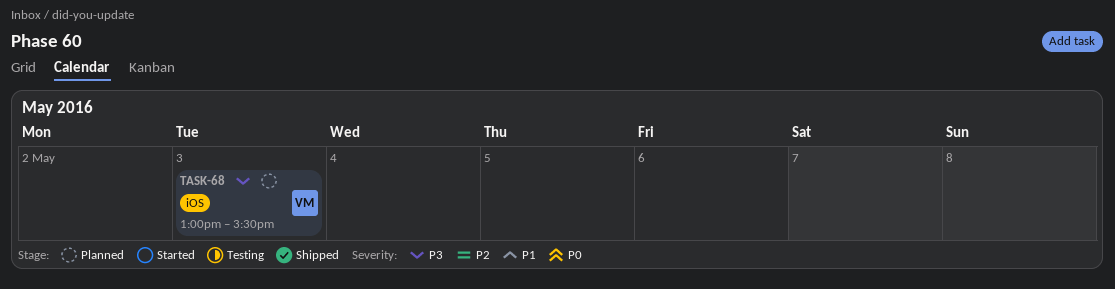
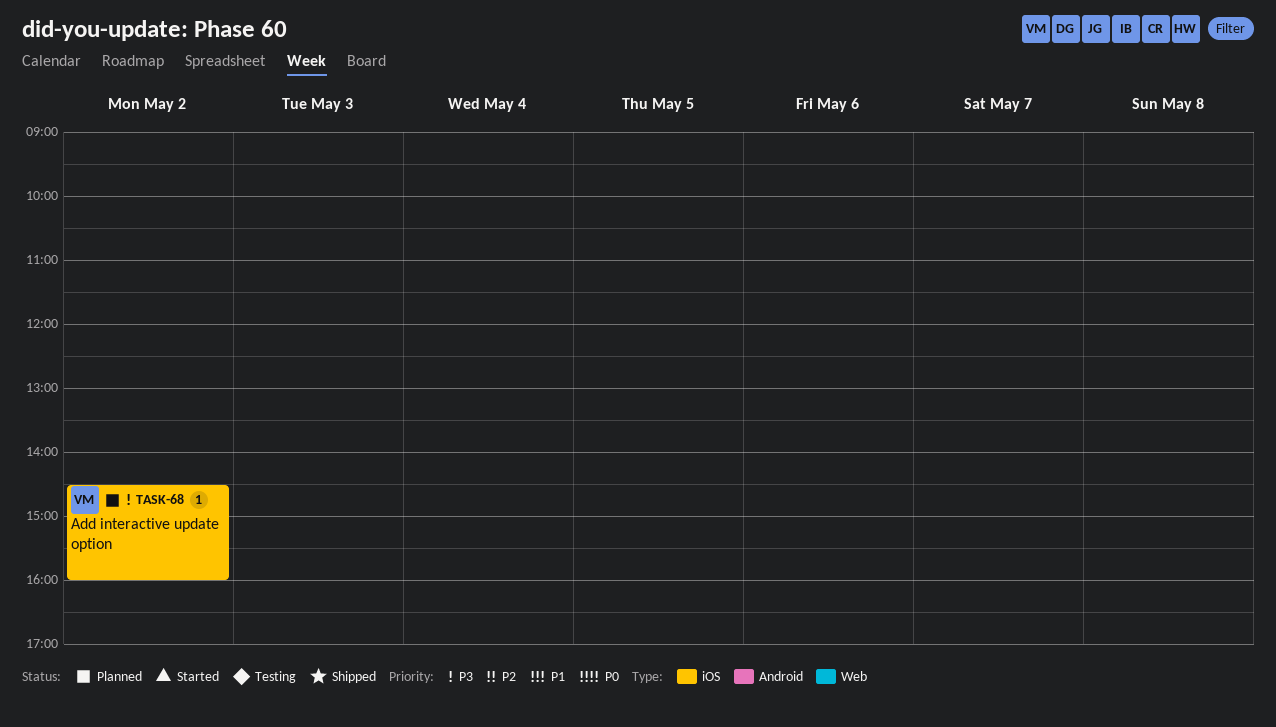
TASK-68, day: May 3 -> May 2
TASK-68, begins: 13:00 -> 14:30
TASK-68, ends: 15:30 -> 16:00

